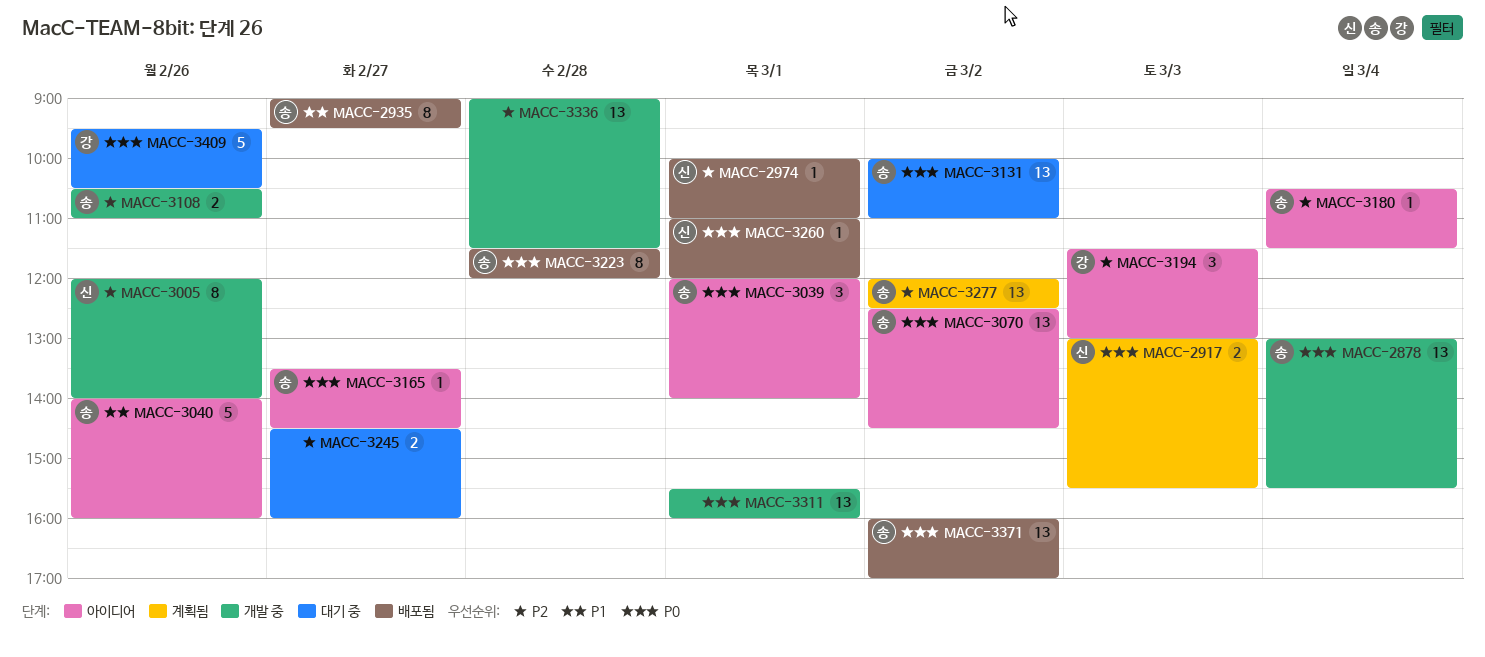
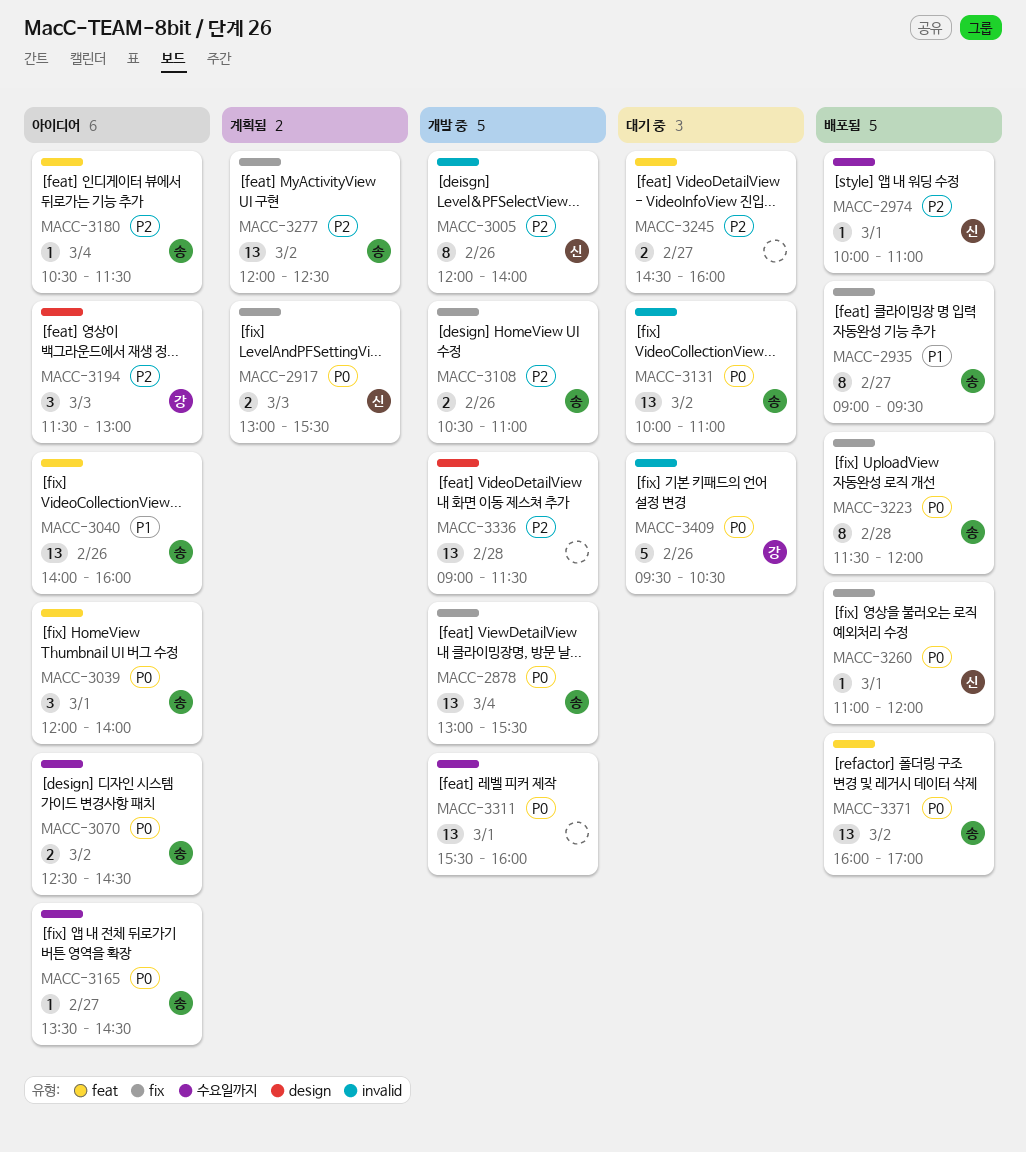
MACC-3040, estimate: 5 -> 13
MACC-3070, estimate: 13 -> 2

